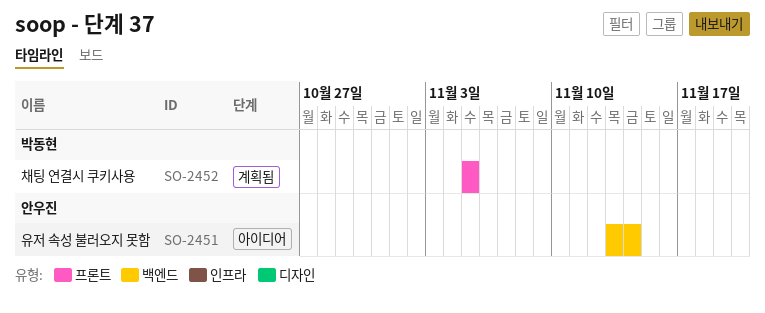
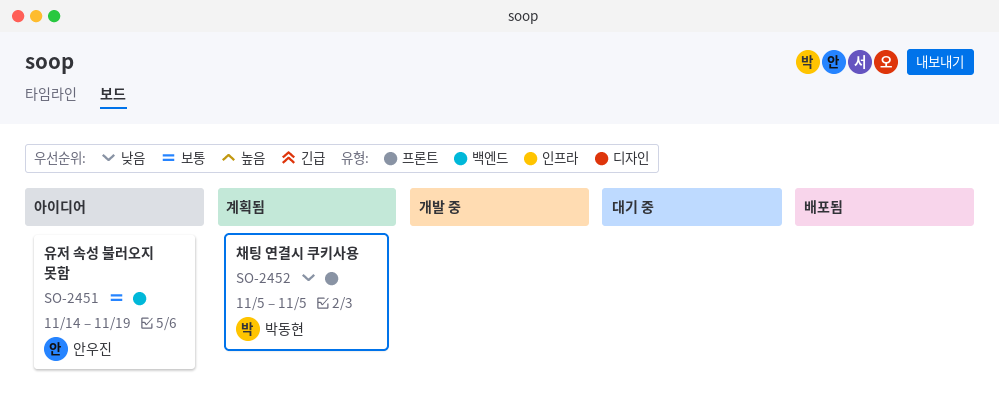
SO-2451, start: Nov 13 -> Nov 14
SO-2451, due: Nov 14 -> Nov 19

